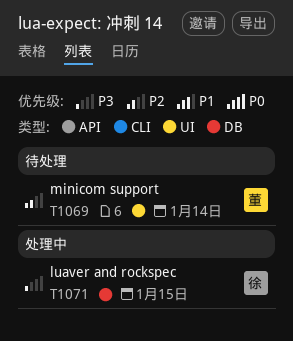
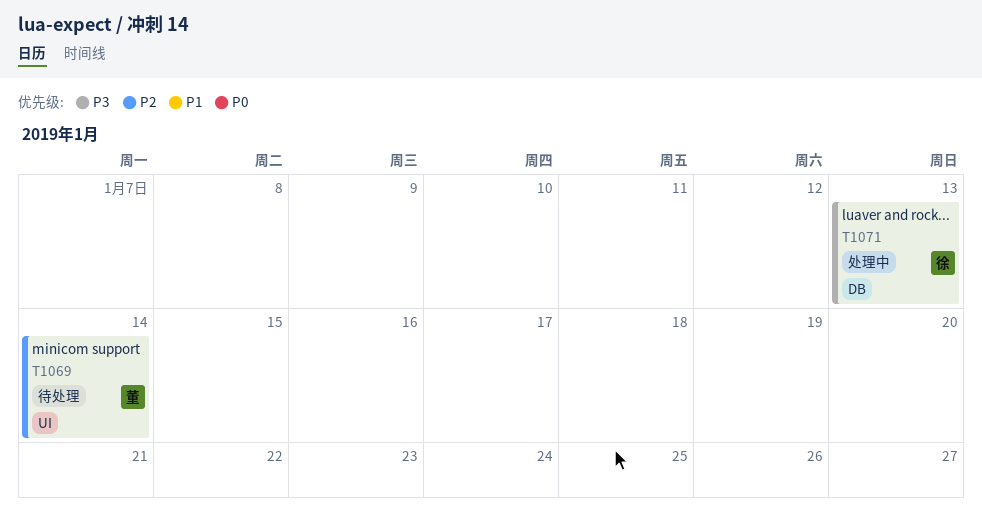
T1071, due: Jan 15 -> Jan 13

